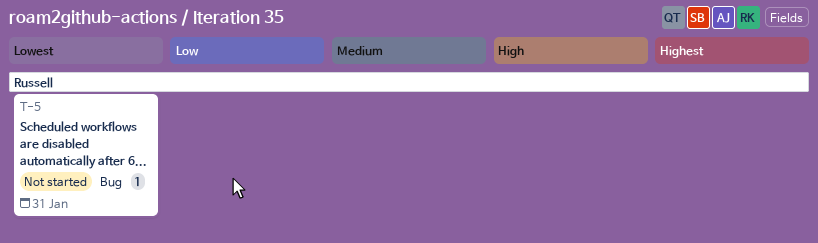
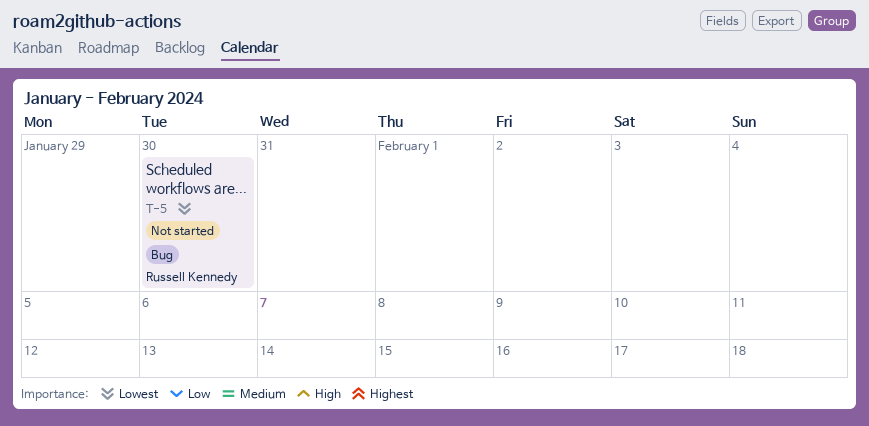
T-5, due: Jan 31 -> Jan 30

